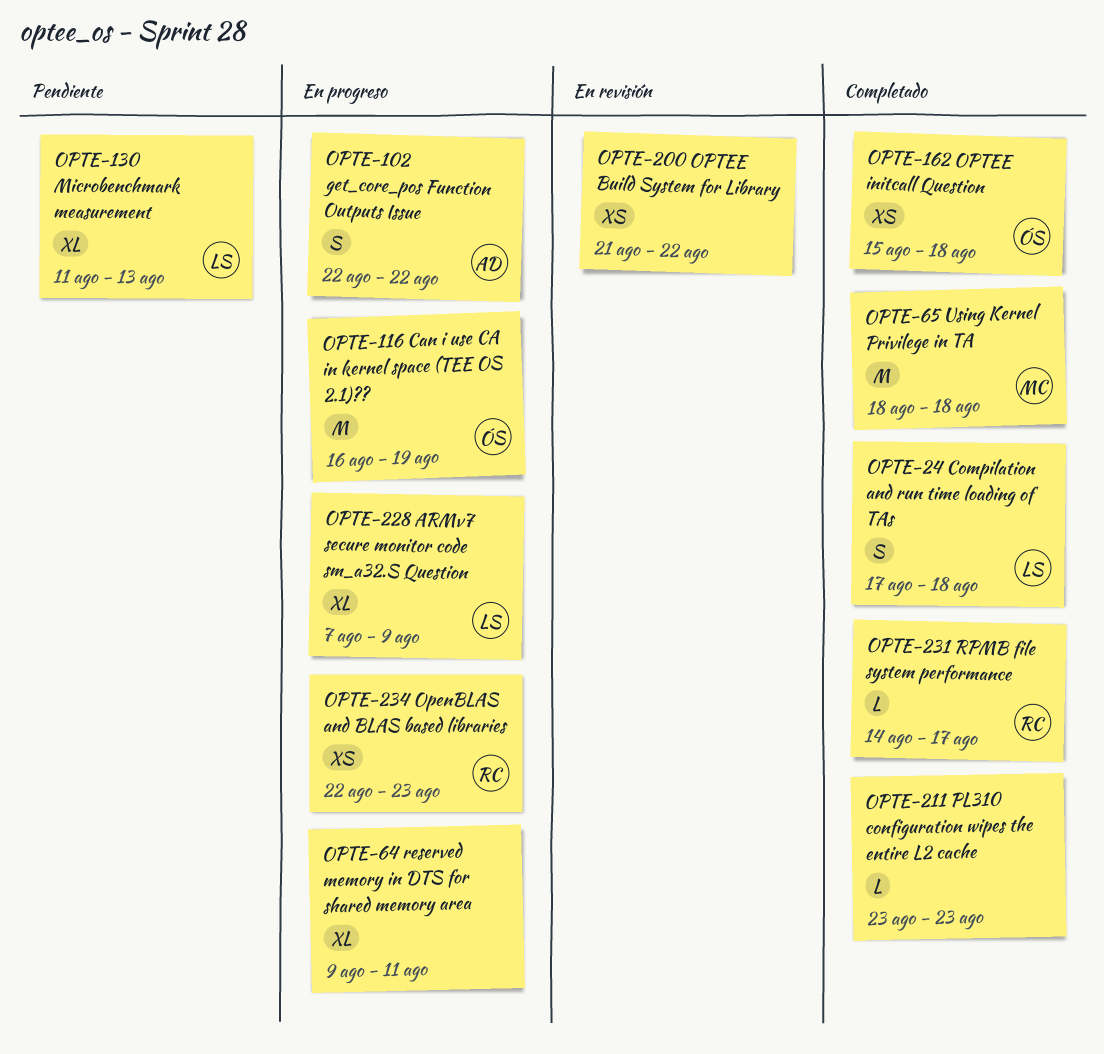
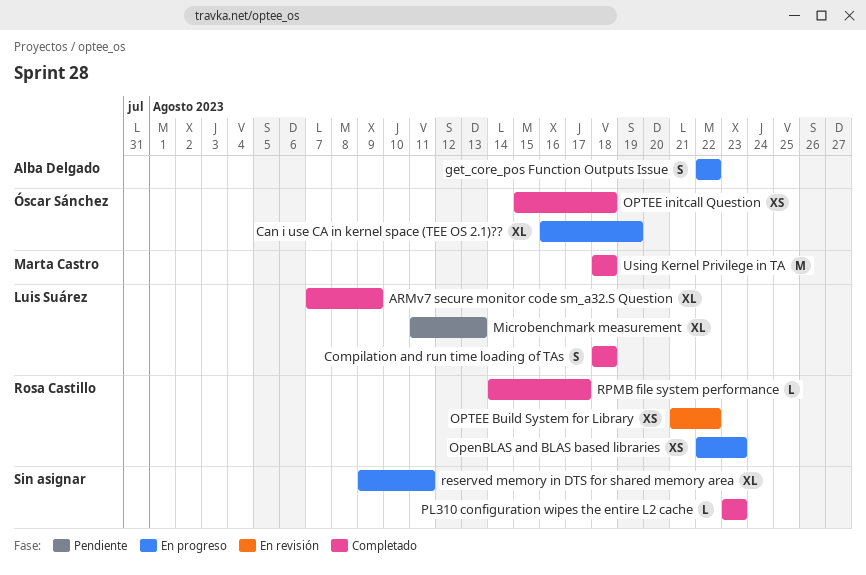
ARMv7 secure monitor code sm_a32.S Question, status: En progreso -> Completado
Can i use CA in kernel space (TEE OS 2.1)??, estimate: M -> XL
Compilation and run time loading of TAs, start: Aug 17 -> Aug 18
OPTEE Build System for Library, owner: none -> Rosa Castillo

